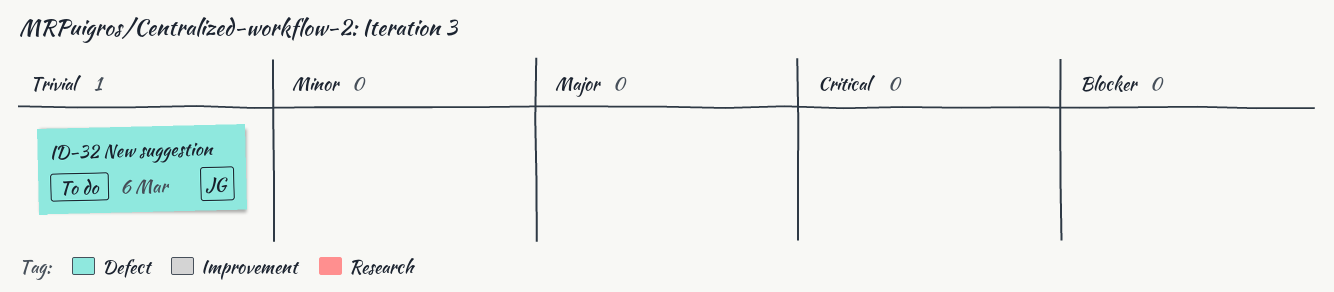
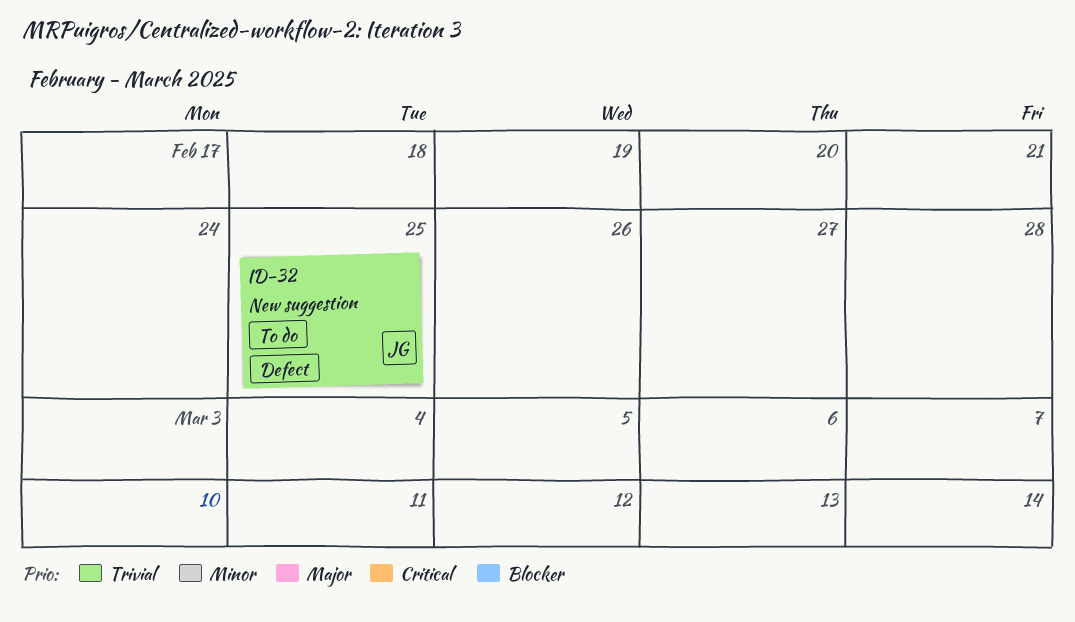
ID-32, due: Mar 6 -> Feb 25

